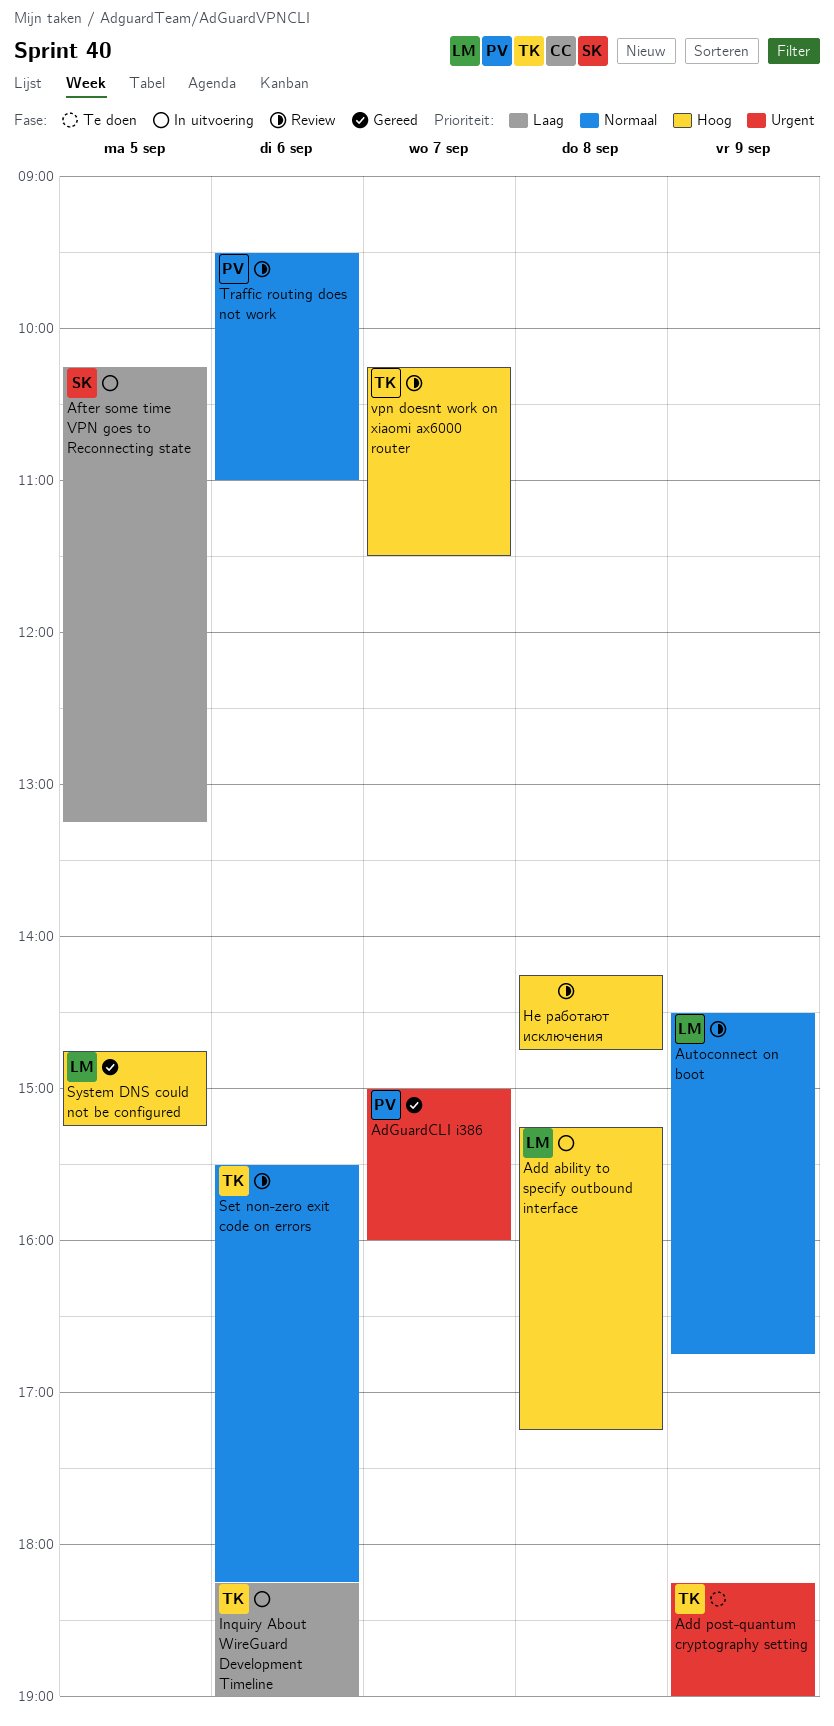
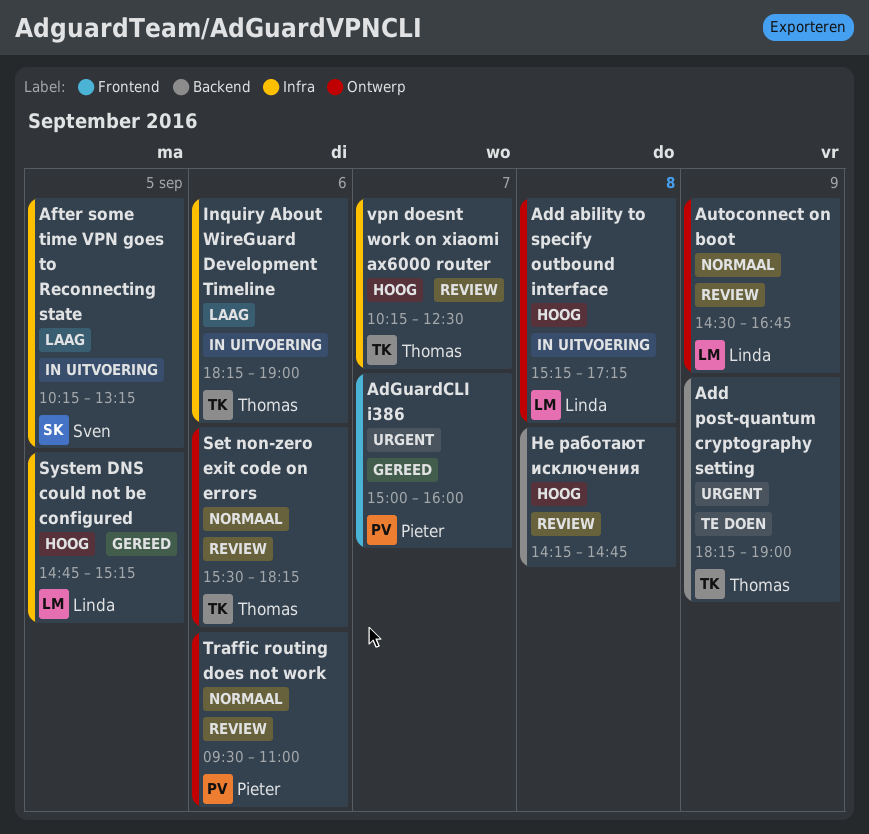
vpn doesnt work on xiaomi ax6000 router, ends: 11:30 -> 12:30

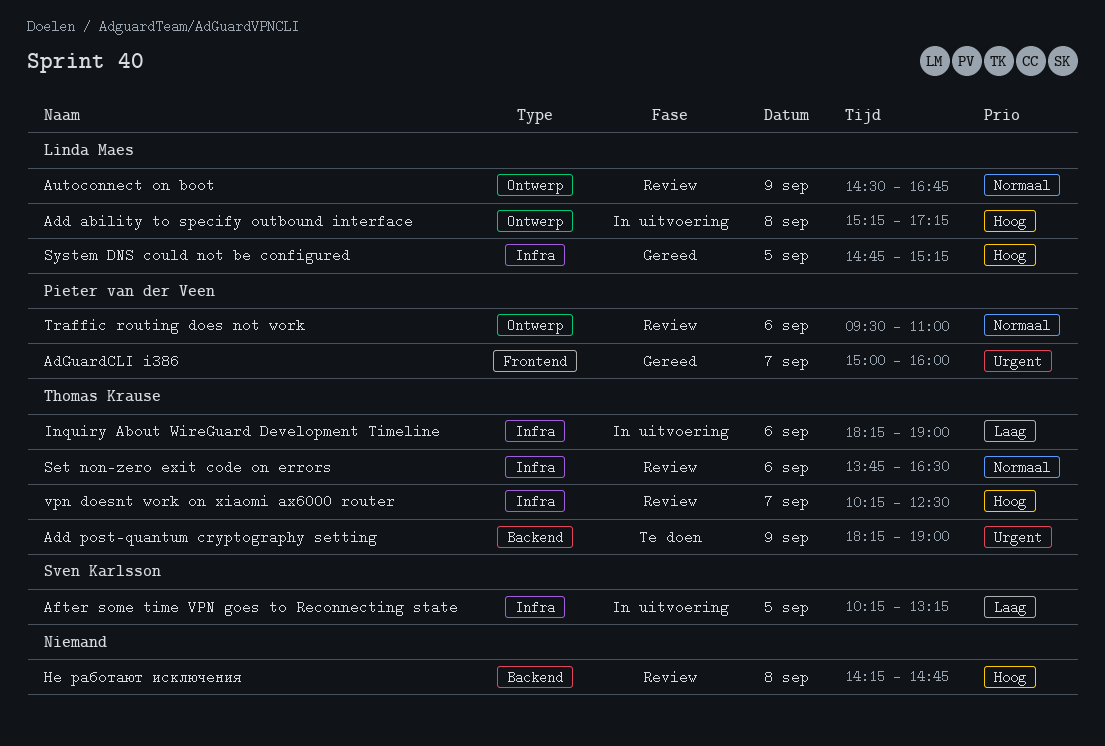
Set non-zero exit code on errors, label: Ontwerp -> Infra
Set non-zero exit code on errors, begins: 15:30 -> 13:45
Set non-zero exit code on errors, ends: 18:15 -> 16:30

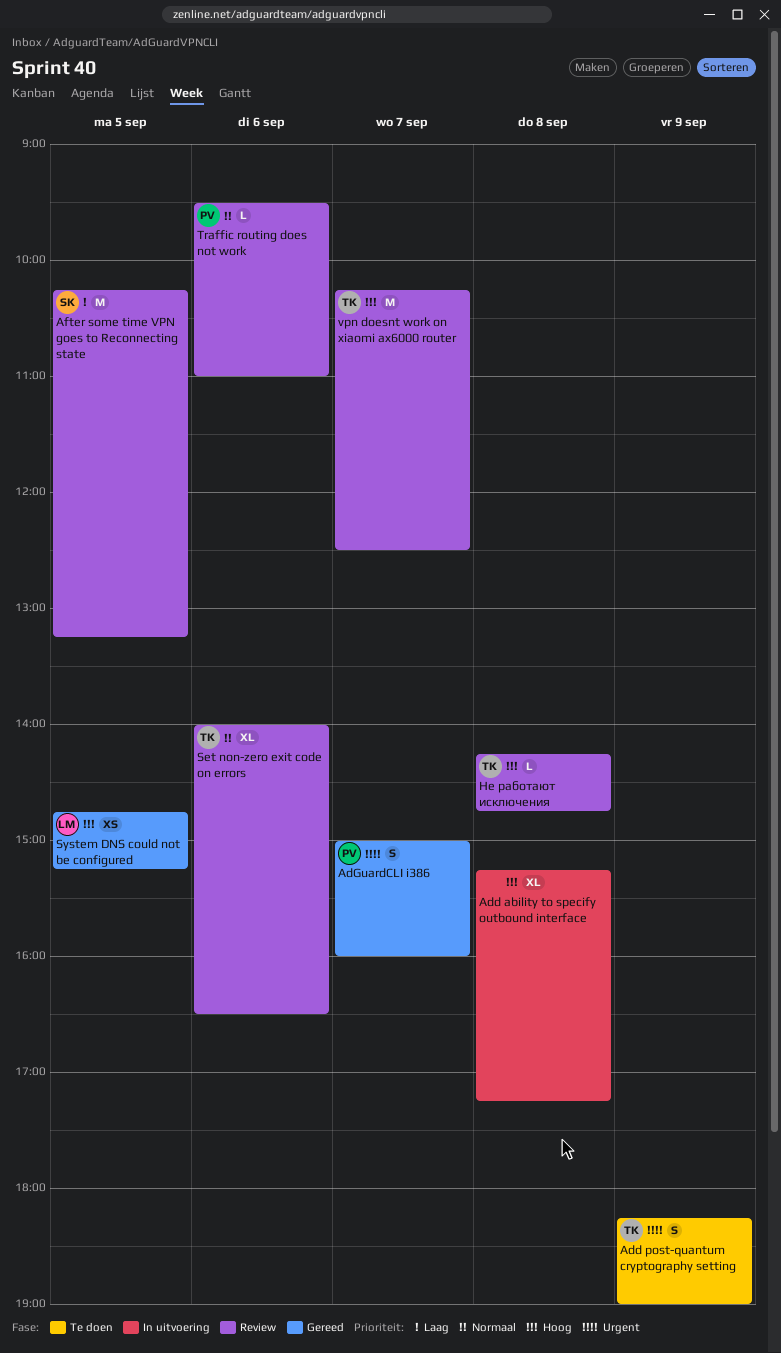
Add ability to specify outbound interface, owner: Linda Maes -> none
After some time VPN goes to Reconnecting state, status: In uitvoering -> Review
Autoconnect on boot: present -> none
Inquiry About WireGuard Development Timeline: present -> none
Set non-zero exit code on errors, begins: 13:45 -> 14:00
Не работают исключения, owner: none -> Thomas Krause

